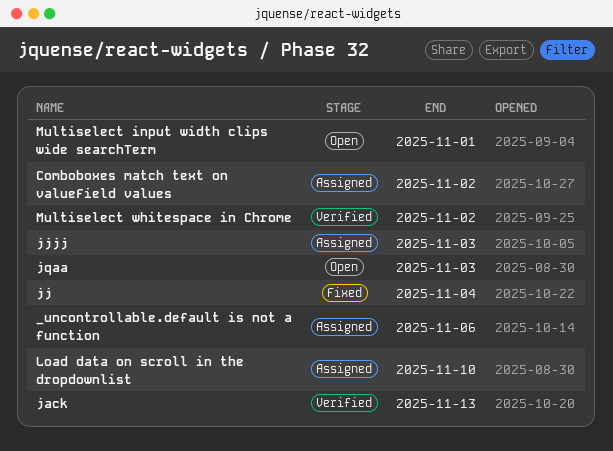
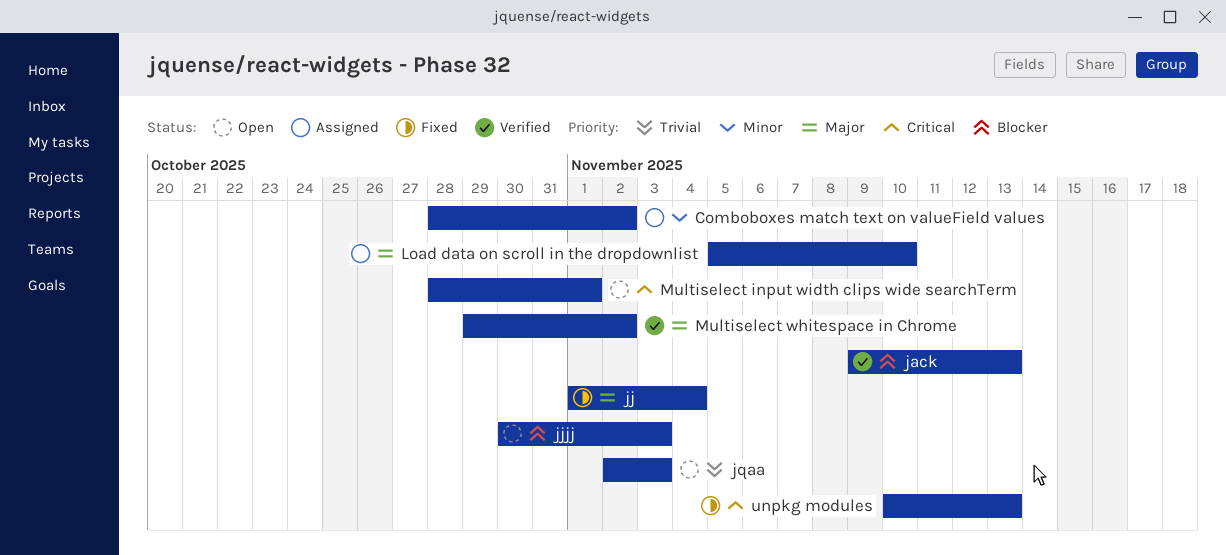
_uncontrollable.default is not a function: present -> none
jjjj, status: Assigned -> Open
unpkg modules: none -> present

